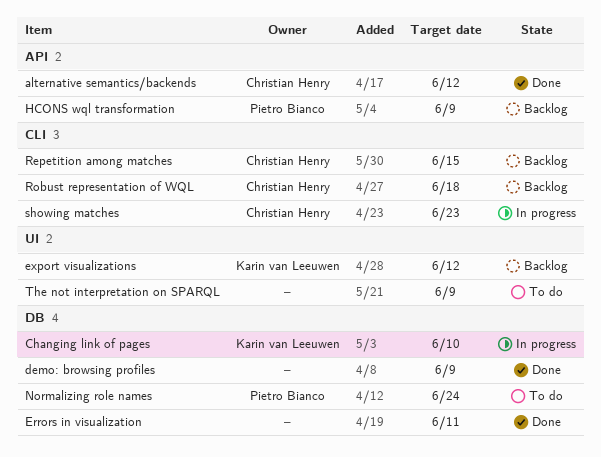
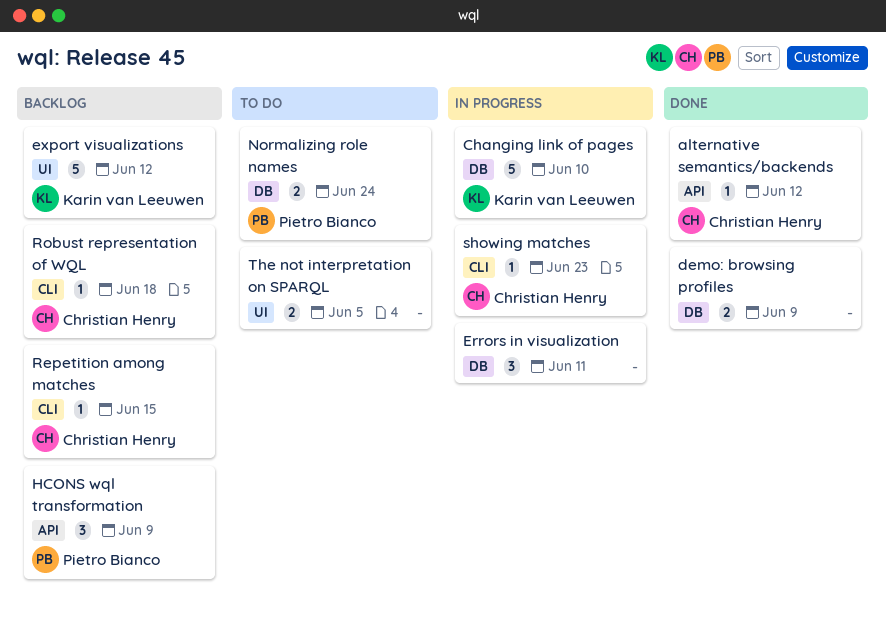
Errors in visualization, status: Done -> In progress
The not interpretation on SPARQL, due: Jun 9 -> Jun 5

